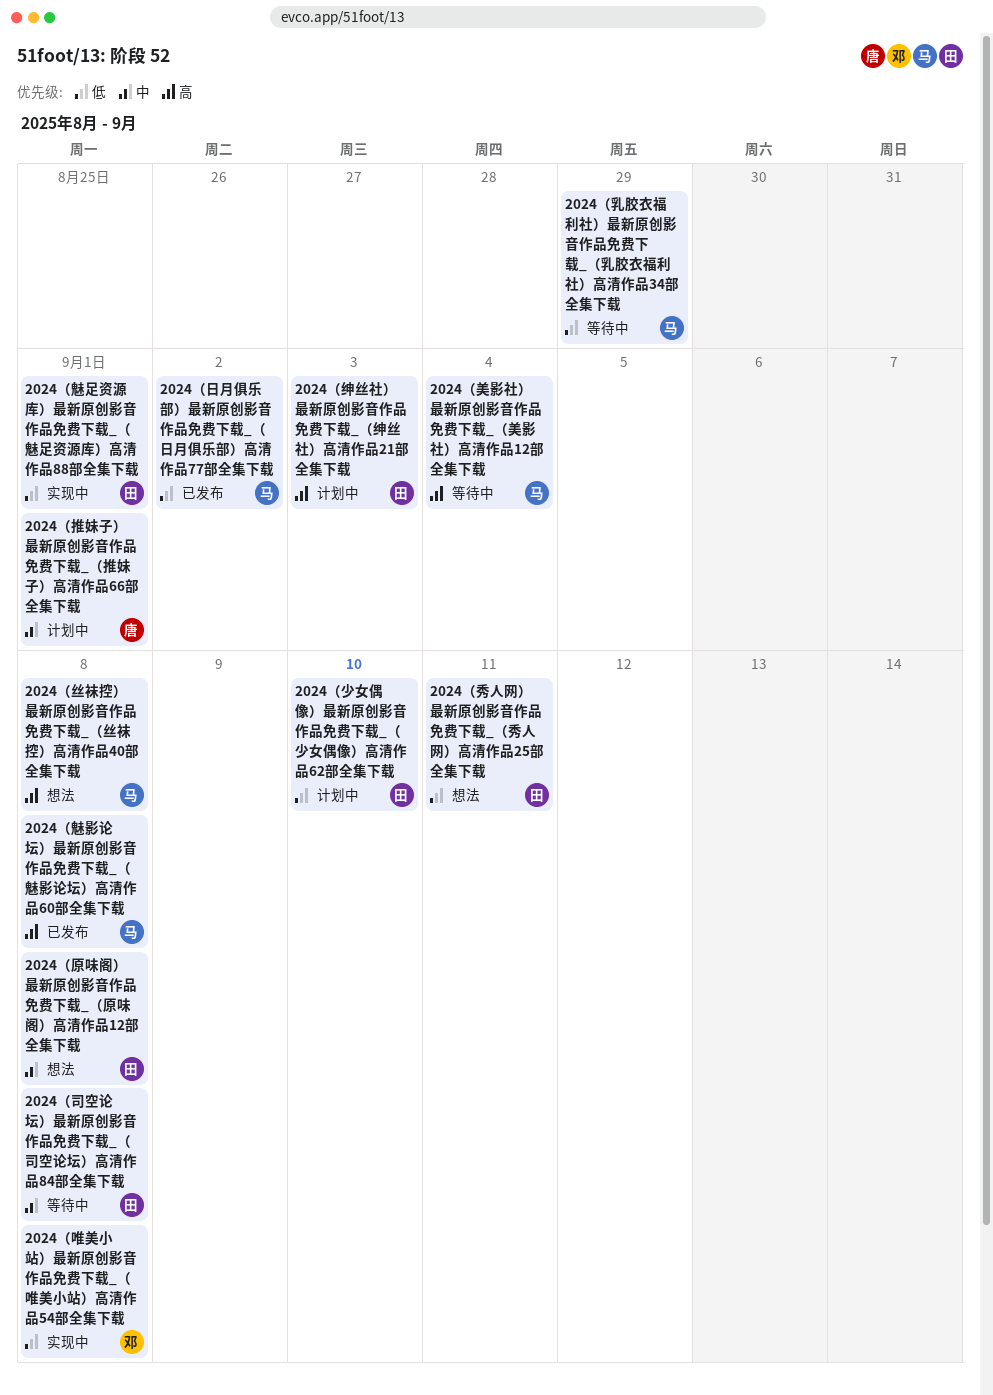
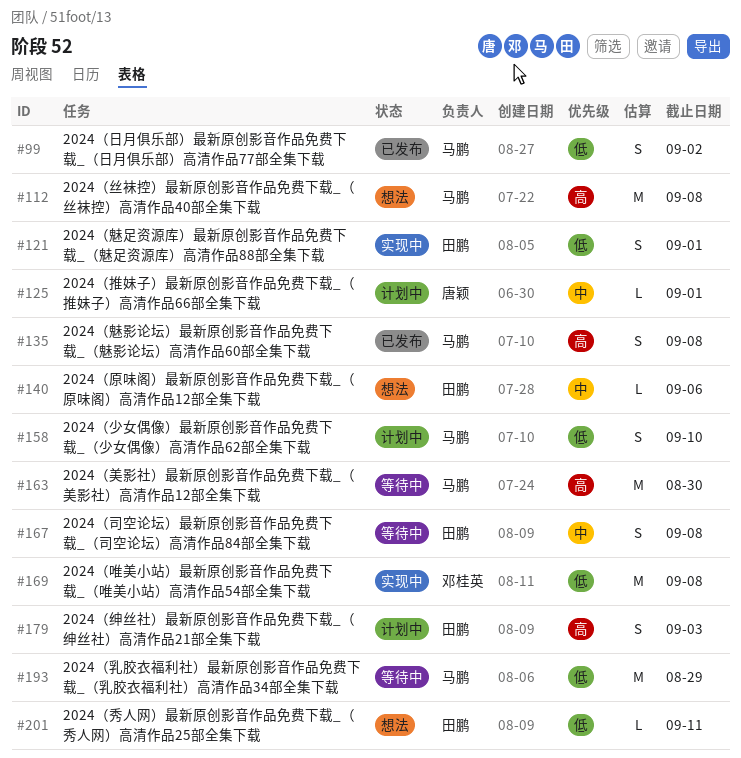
2024（原味阁）最新原创影音作品免费下载_（原味阁）高清作品12部全集下载, due: Sep 8 -> Sep 6
2024（少女偶像）最新原创影音作品免费下载_（少女偶像）高清作品62部全集下载, owner: 田鹏 -> 马鹏
2024（美影社）最新原创影音作品免费下载_（美影社）高清作品12部全集下载, due: Sep 4 -> Aug 30

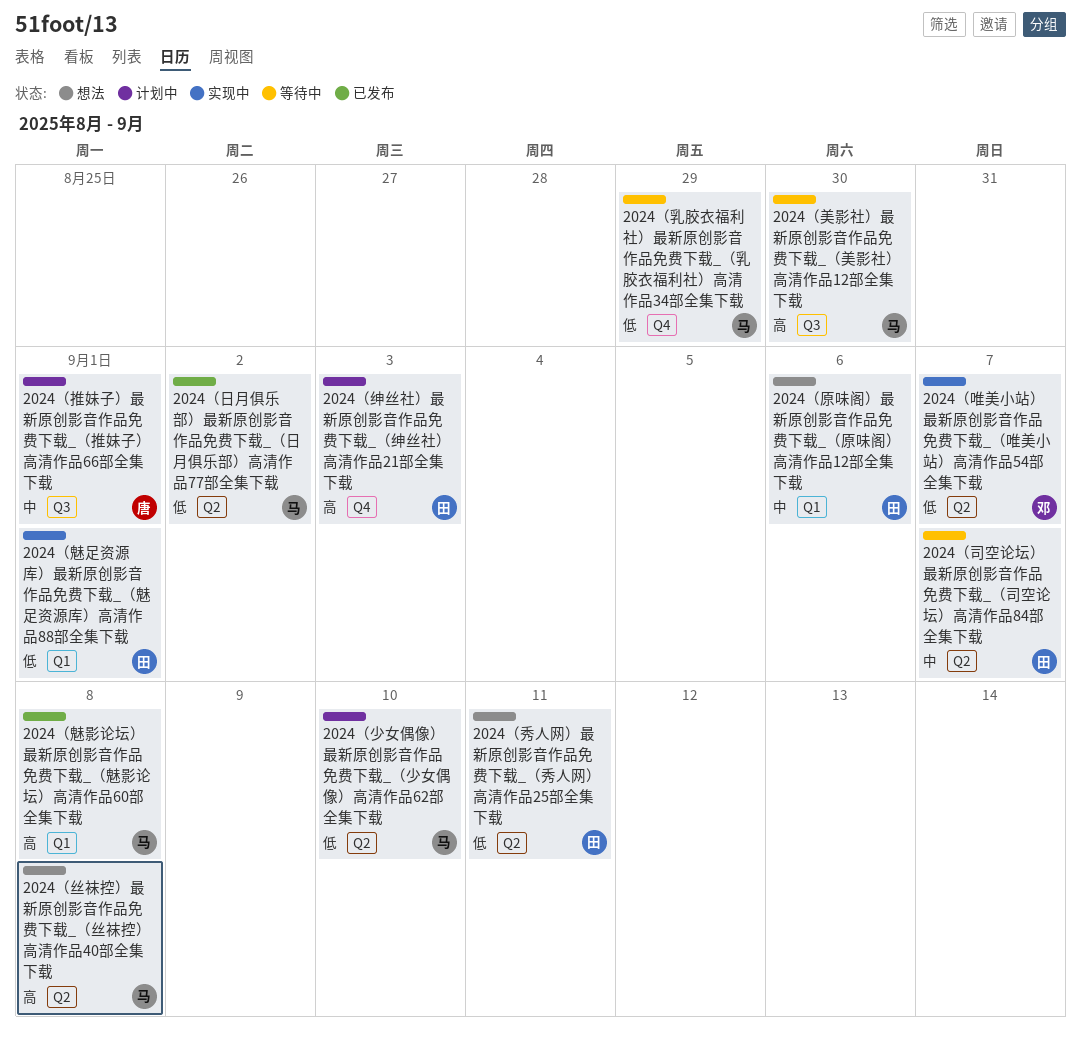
2024（司空论坛）最新原创影音作品免费下载_（司空论坛）高清作品84部全集下载, due: Sep 8 -> Sep 7
2024（唯美小站）最新原创影音作品免费下载_（唯美小站）高清作品54部全集下载, due: Sep 8 -> Sep 7

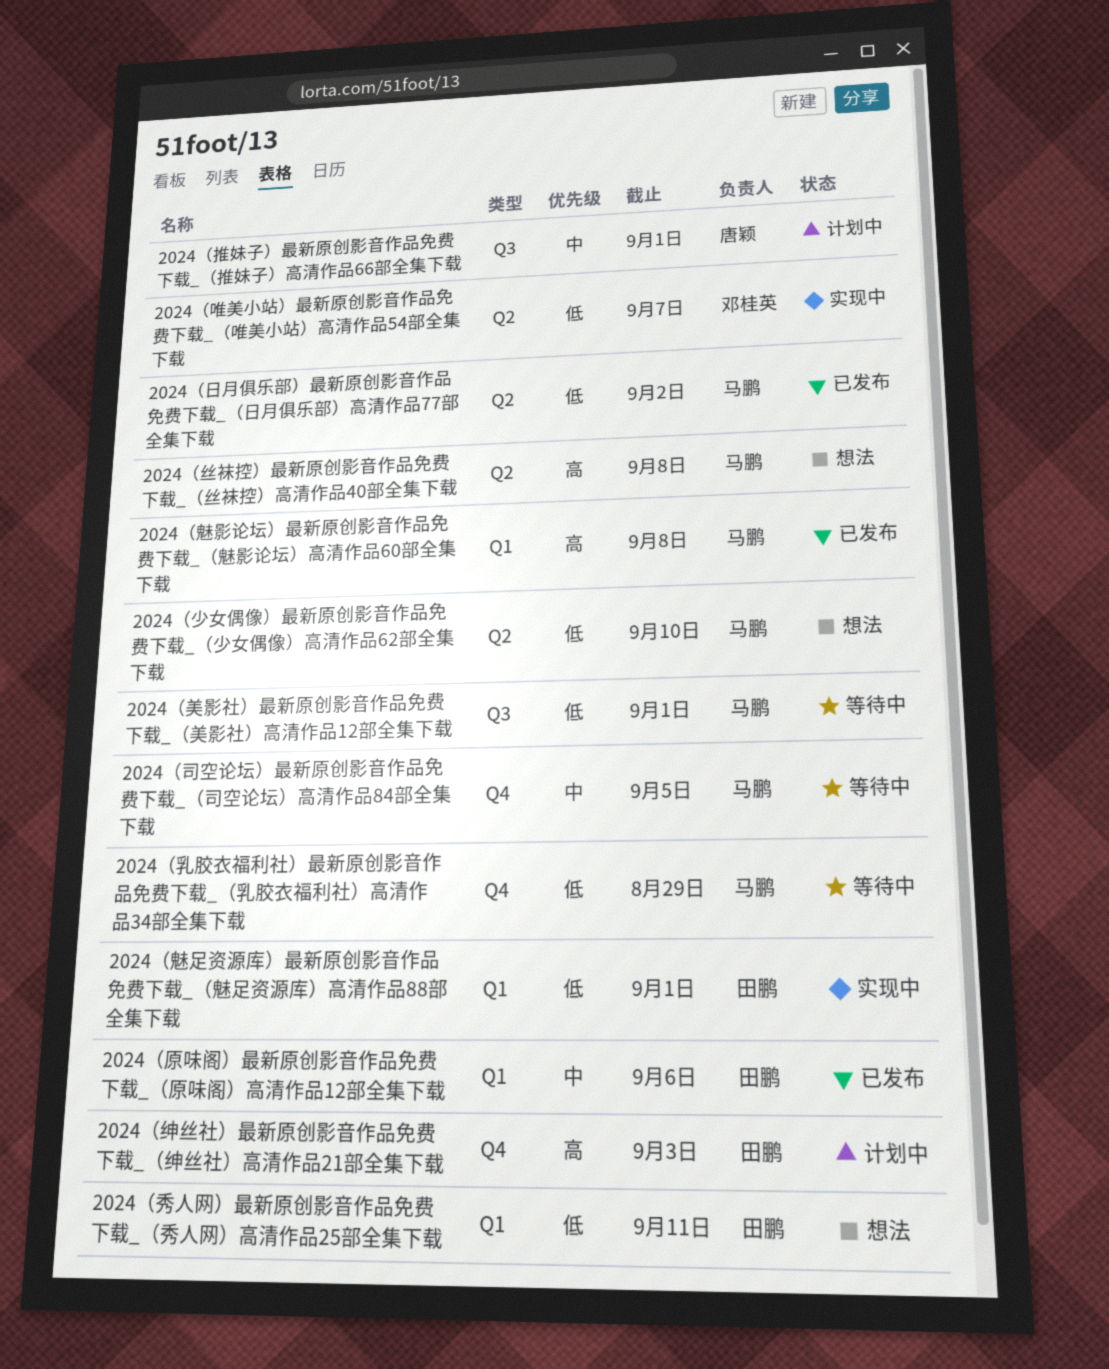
2024（原味阁）最新原创影音作品免费下载_（原味阁）高清作品12部全集下载, status: 想法 -> 已发布
2024（司空论坛）最新原创影音作品免费下载_（司空论坛）高清作品84部全集下载, owner: 田鹏 -> 马鹏
2024（司空论坛）最新原创影音作品免费下载_（司空论坛）高清作品84部全集下载, label: Q2 -> Q4
2024（司空论坛）最新原创影音作品免费下载_（司空论坛）高清作品84部全集下载, due: Sep 7 -> Sep 5
2024（少女偶像）最新原创影音作品免费下载_（少女偶像）高清作品62部全集下载, status: 计划中 -> 想法
2024（秀人网）最新原创影音作品免费下载_（秀人网）高清作品25部全集下载, label: Q2 -> Q1
2024（美影社）最新原创影音作品免费下载_（美影社）高清作品12部全集下载, priority: 高 -> 低
2024（美影社）最新原创影音作品免费下载_（美影社）高清作品12部全集下载, due: Aug 30 -> Sep 1

